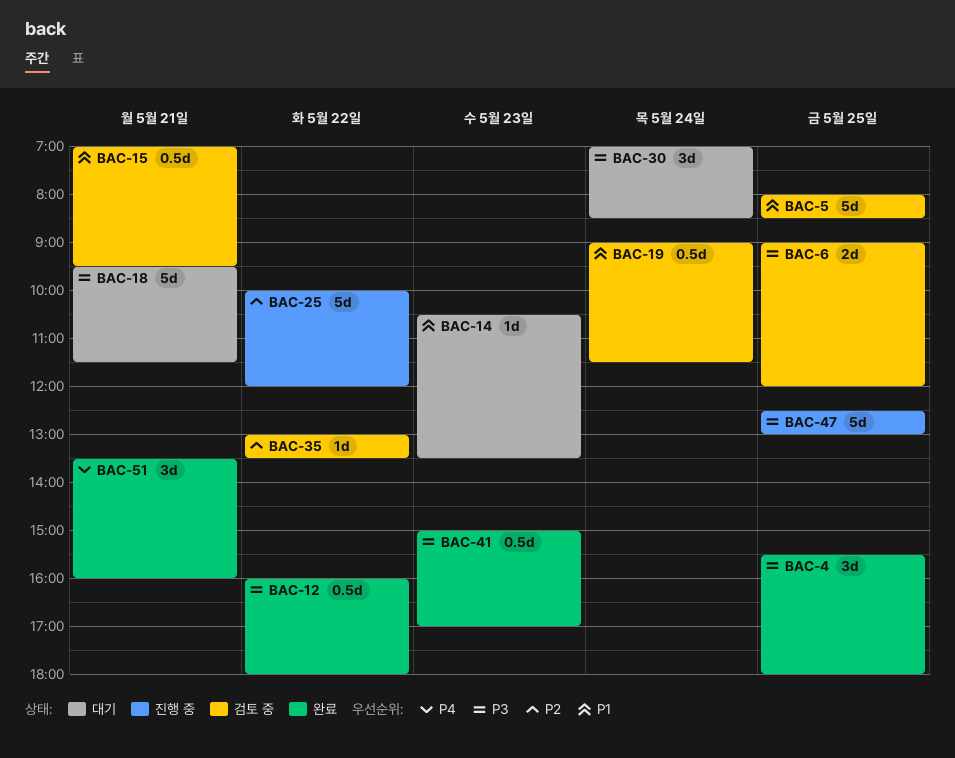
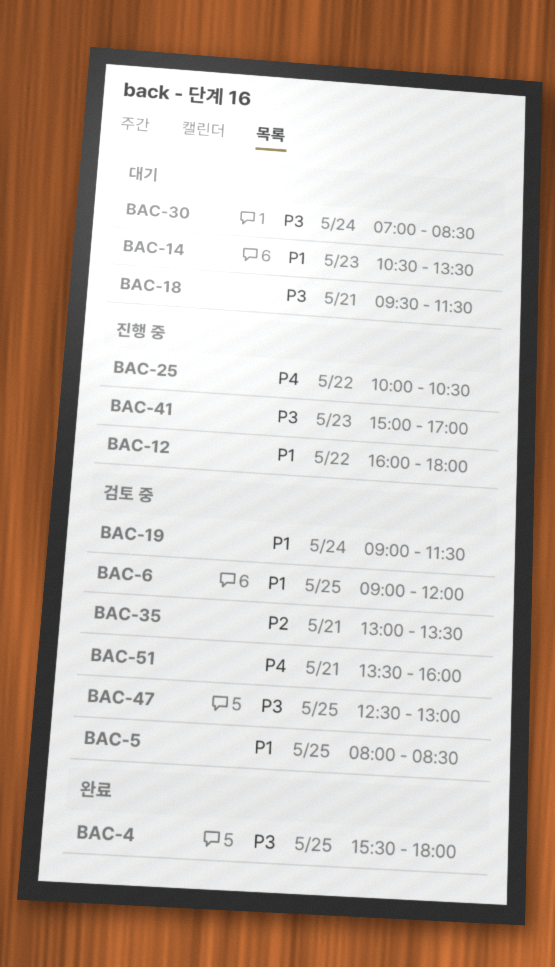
BAC-6, priority: P3 -> P1
BAC-12, status: 완료 -> 진행 중
BAC-12, priority: P3 -> P1
BAC-15: present -> none
BAC-25, priority: P2 -> P4
BAC-25, ends: 12:00 -> 10:30
BAC-35, day: May 22 -> May 21
BAC-41, status: 완료 -> 진행 중
BAC-47, status: 진행 중 -> 검토 중
BAC-51, status: 완료 -> 검토 중

